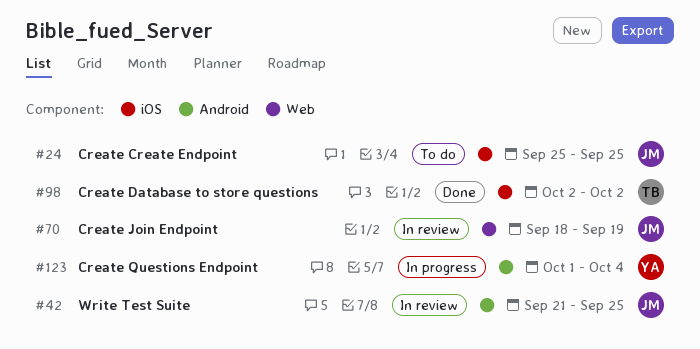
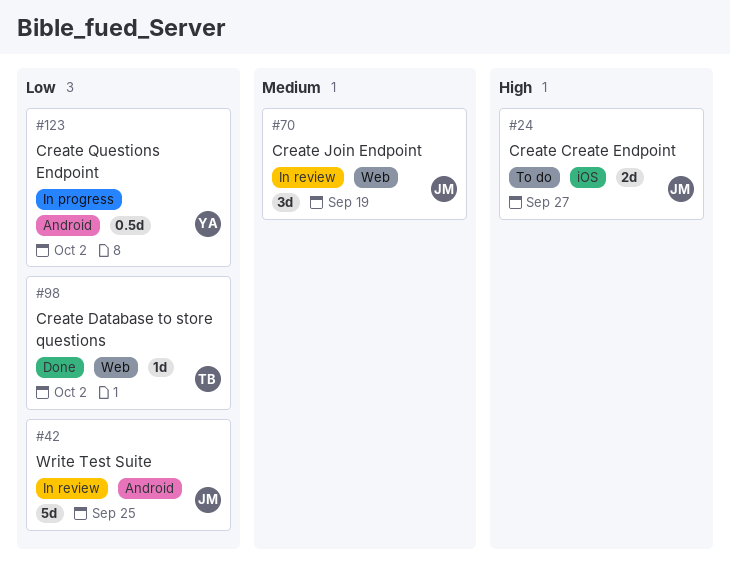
#24, due: Sep 25 -> Sep 27
#98, label: iOS -> Web
#123, due: Oct 4 -> Oct 2

